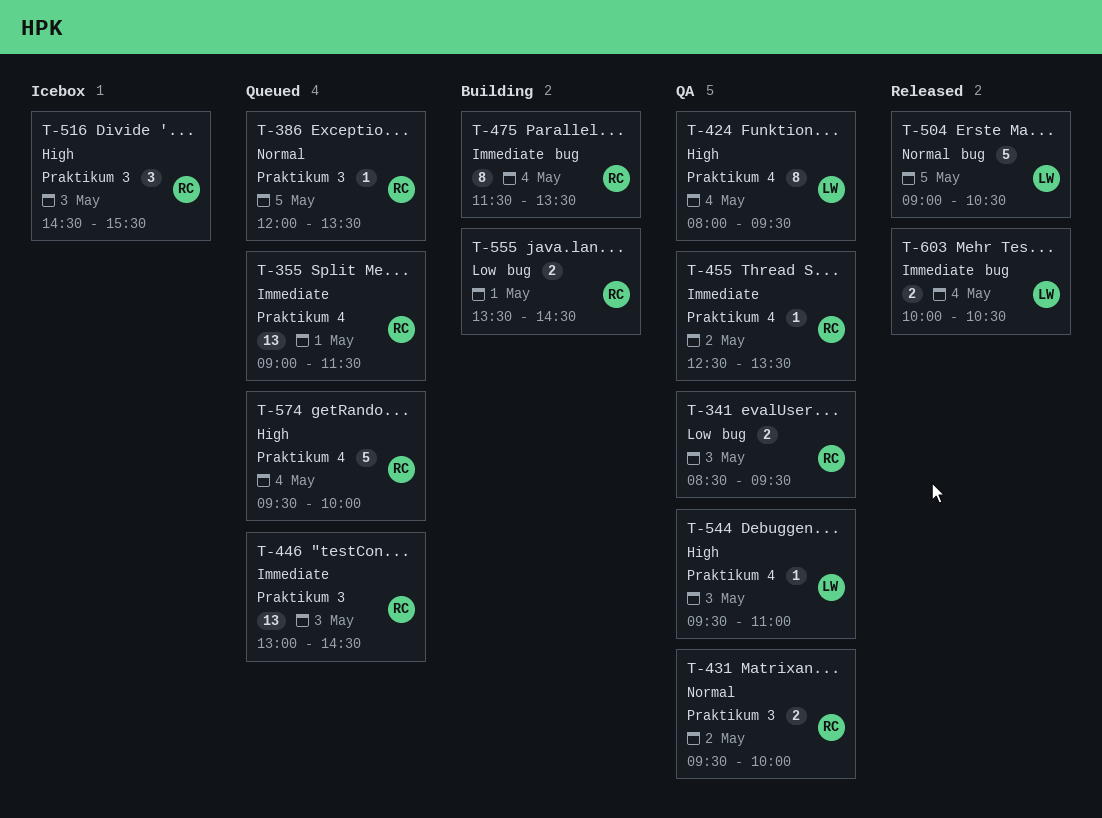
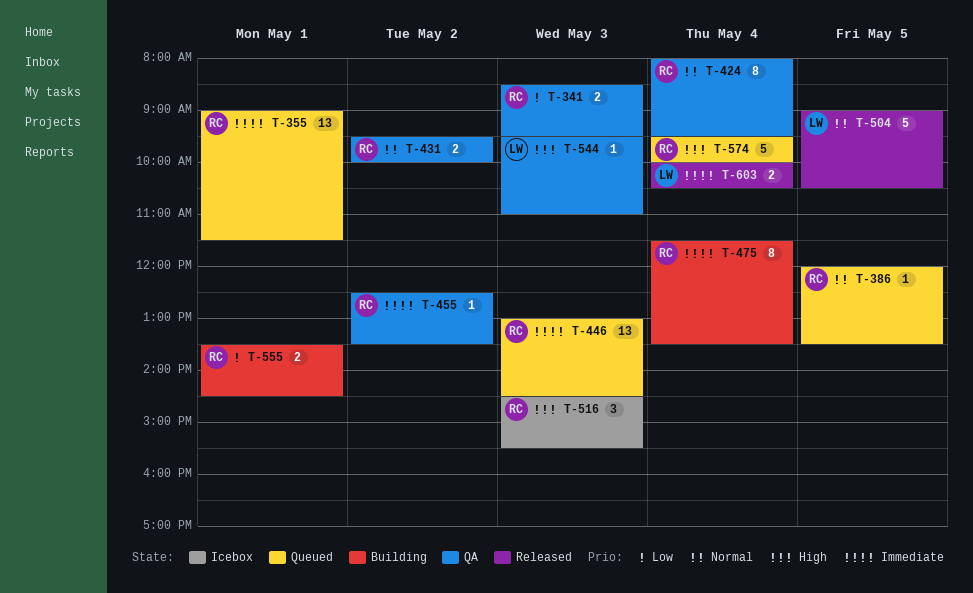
T-424, owner: LW -> RC
T-424, priority: High -> Normal

